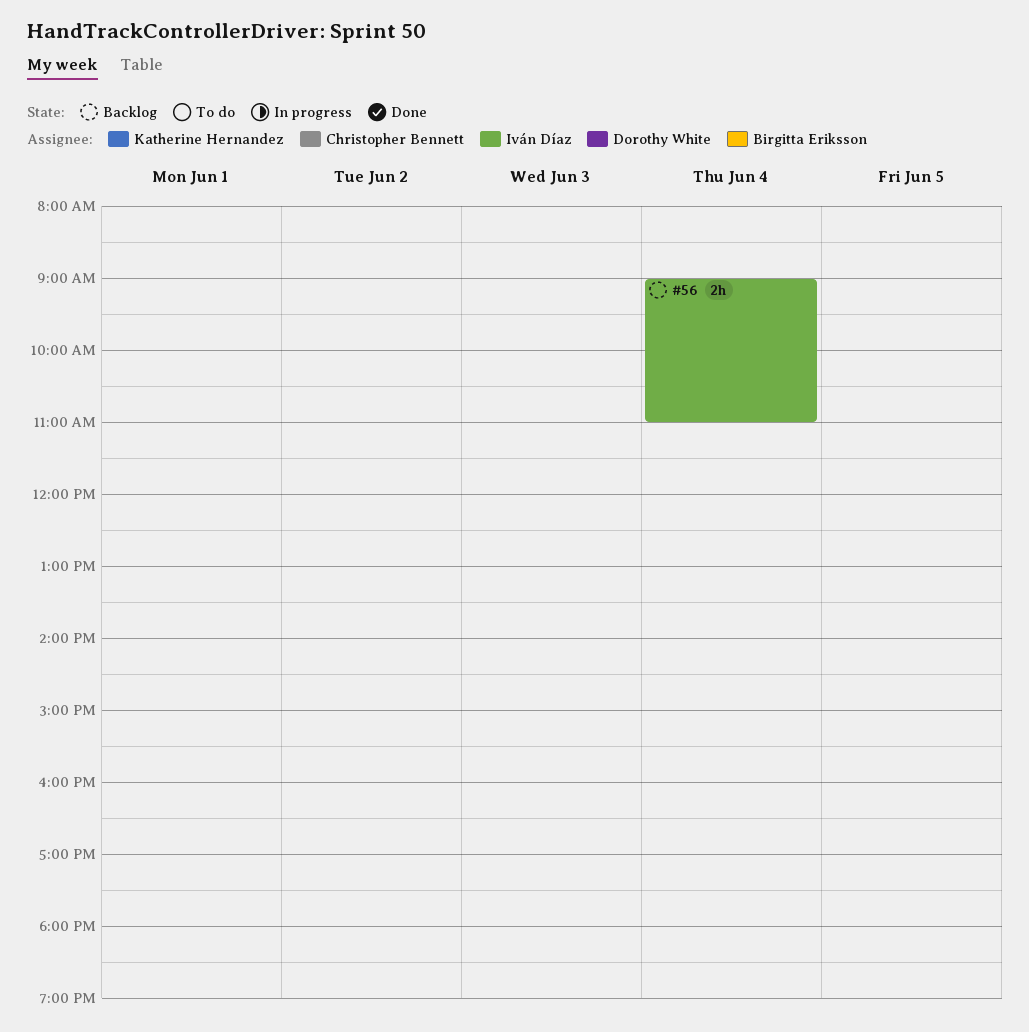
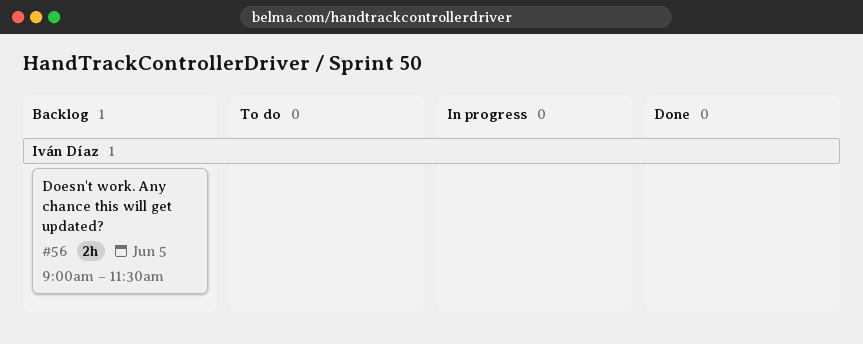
#56, day: Jun 4 -> Jun 5
#56, ends: 11:00 -> 11:30

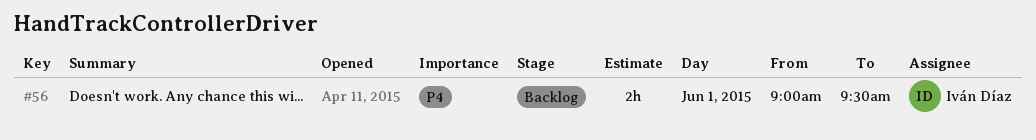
#56, day: Jun 5 -> Jun 1
#56, ends: 11:30 -> 09:30

